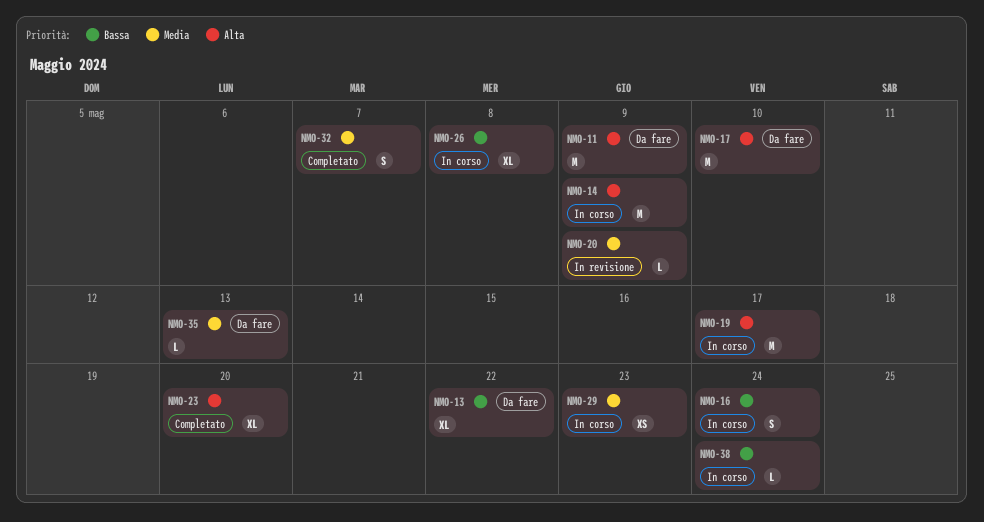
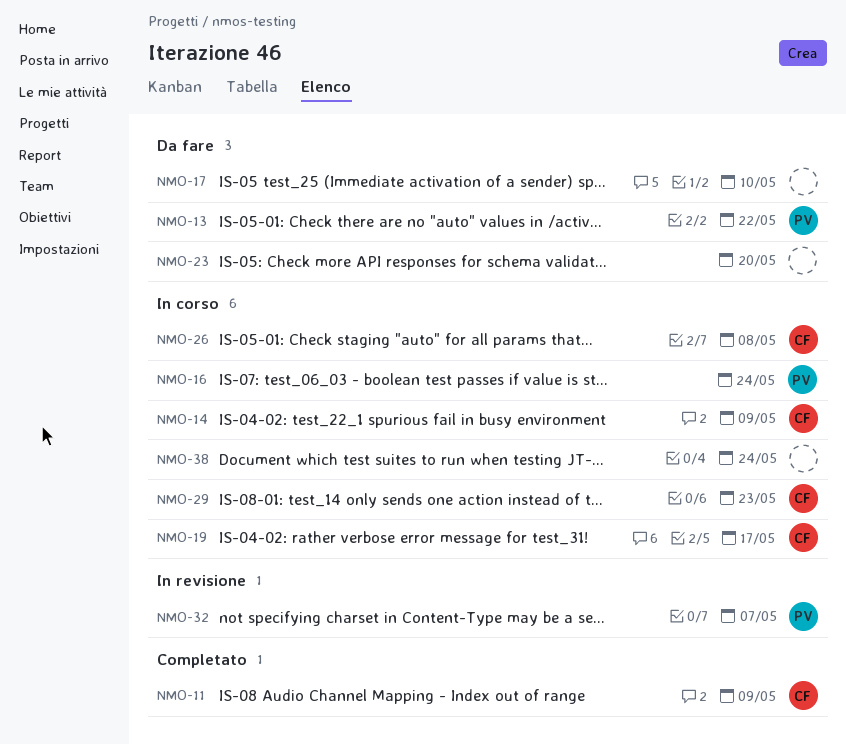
NMO-11, status: Da fare -> Completato
NMO-20: present -> none
NMO-23, status: Completato -> Da fare
NMO-32, status: Completato -> In revisione
NMO-35: present -> none

